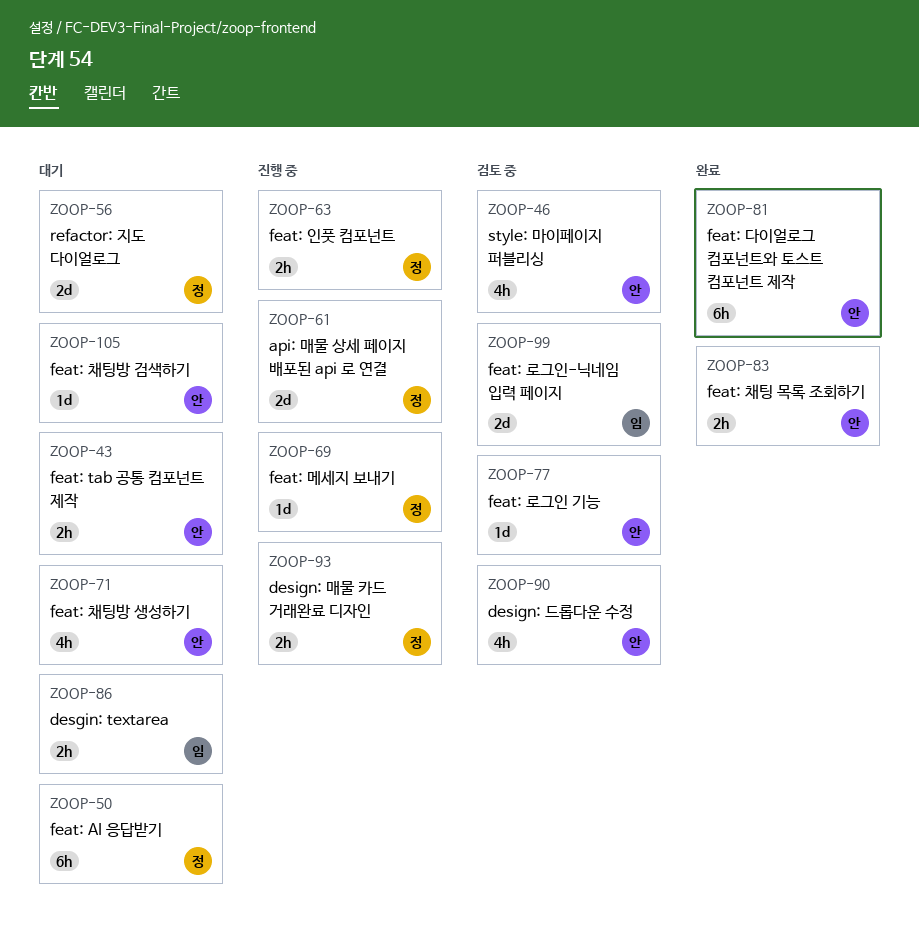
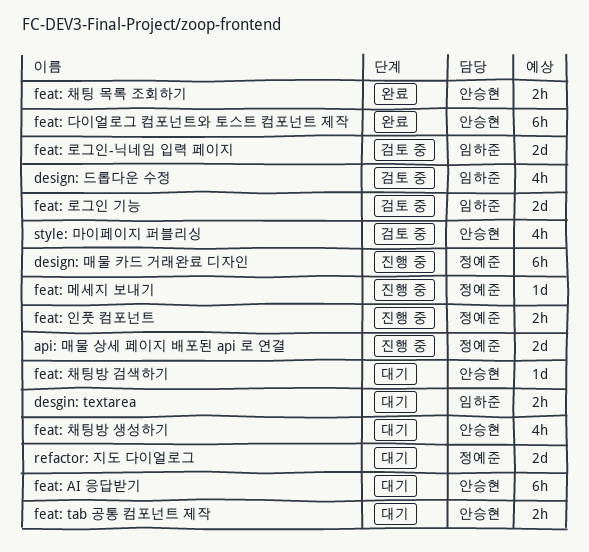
design: 드롭다운 수정, owner: 안승현 -> 임하준
design: 매물 카드 거래완료 디자인, estimate: 2h -> 6h
feat: AI 응답받기, owner: 정예준 -> 안승현
feat: 로그인 기능, owner: 안승현 -> 임하준
feat: 로그인 기능, estimate: 1d -> 2d

